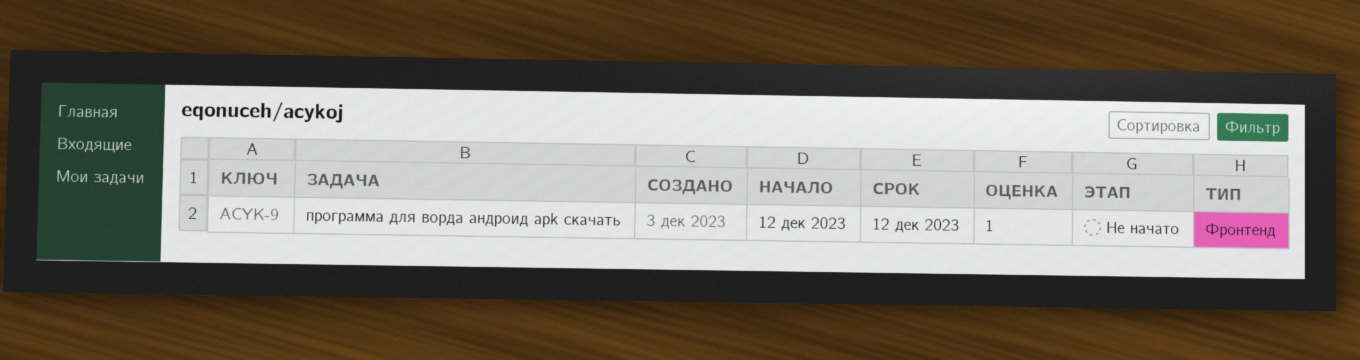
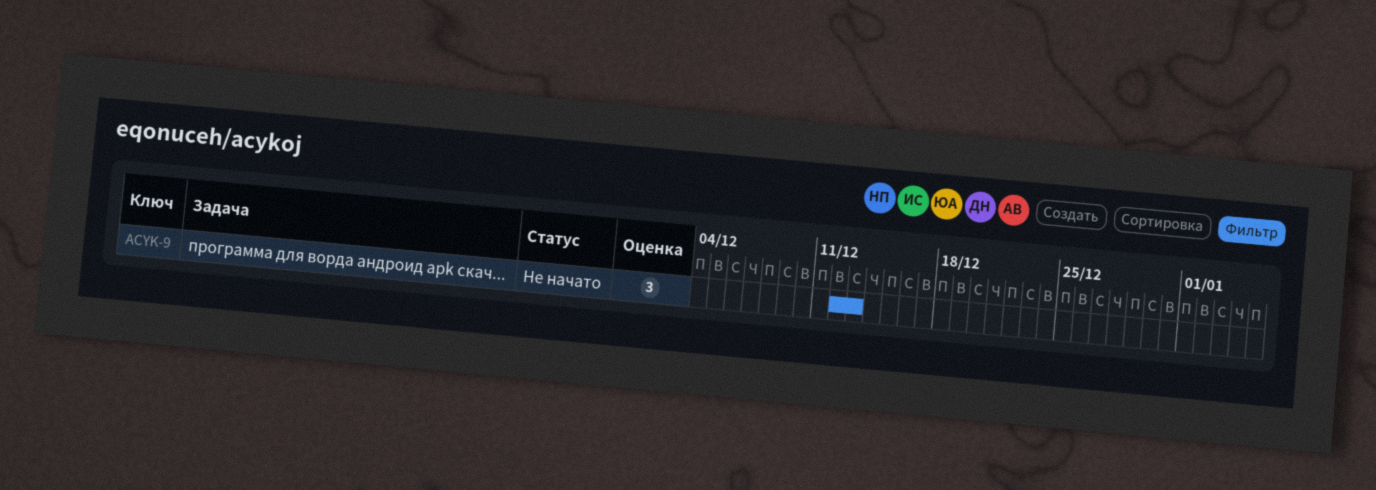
ACYK-9, estimate: 1 -> 3
ACYK-9, due: Dec 12 -> Dec 13

